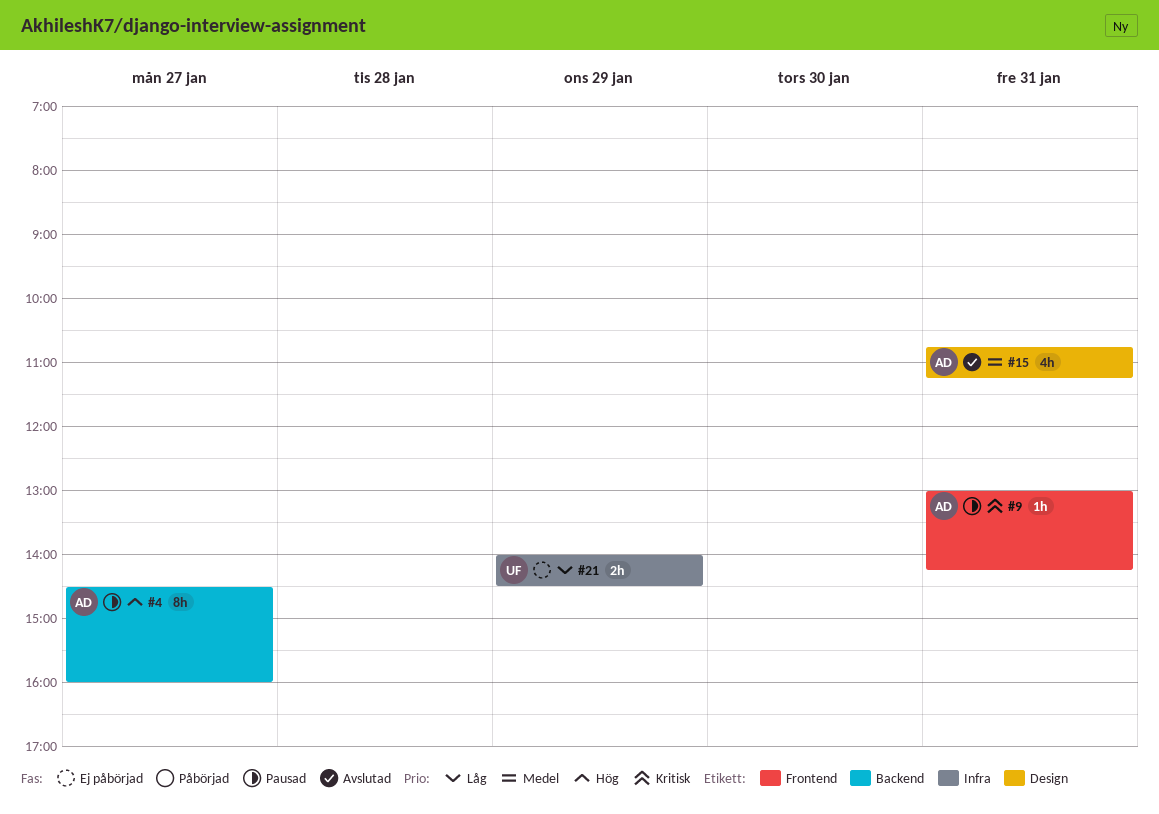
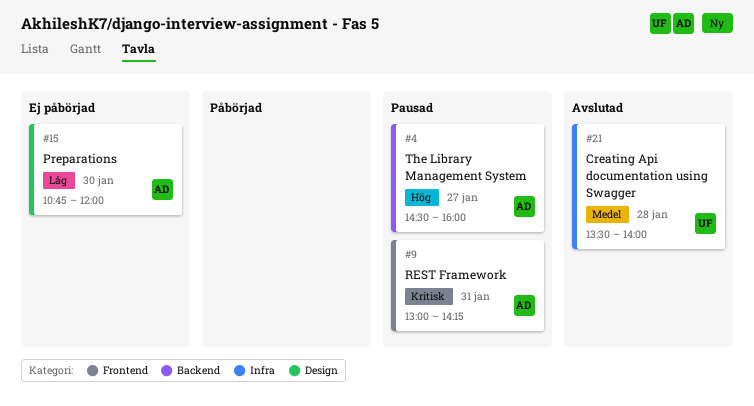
#15, status: Avslutad -> Ej påbörjad
#15, priority: Medel -> Låg
#15, day: Jan 31 -> Jan 30
#15, ends: 11:15 -> 12:00
#21, status: Ej påbörjad -> Avslutad
#21, priority: Låg -> Medel
#21, day: Jan 29 -> Jan 28
#21, begins: 14:00 -> 13:30
#21, ends: 14:30 -> 14:00

